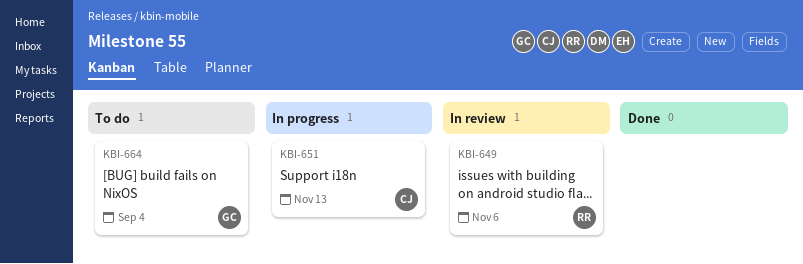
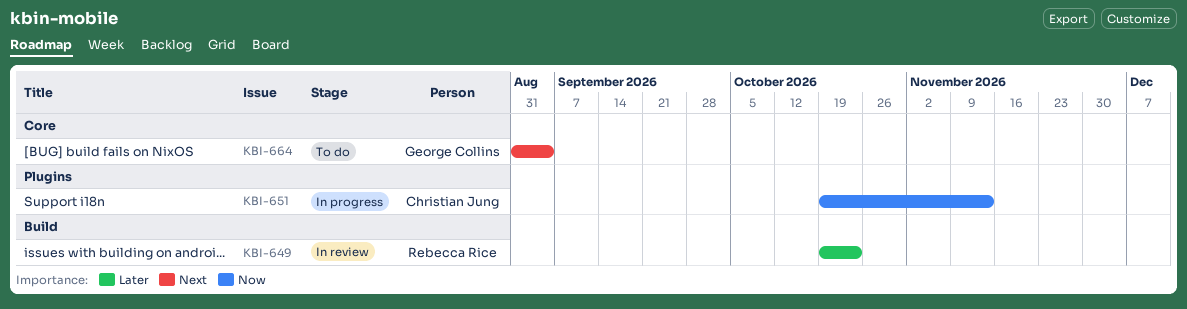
KBI-649, due: Nov 6 -> Oct 23

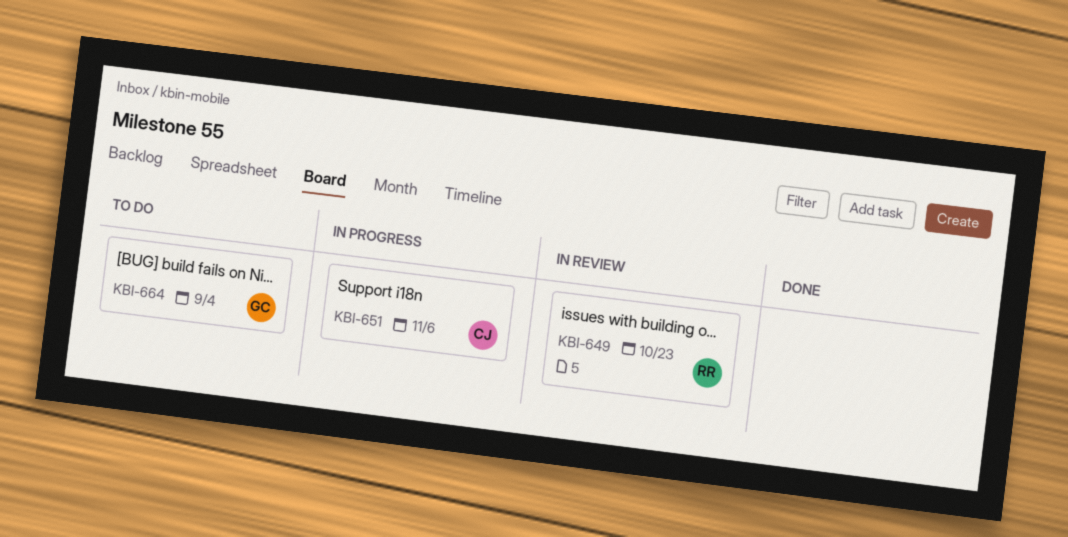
KBI-651, due: Nov 13 -> Nov 6

